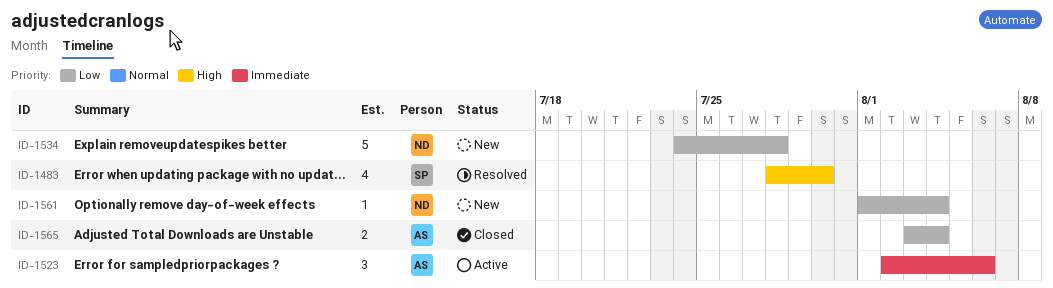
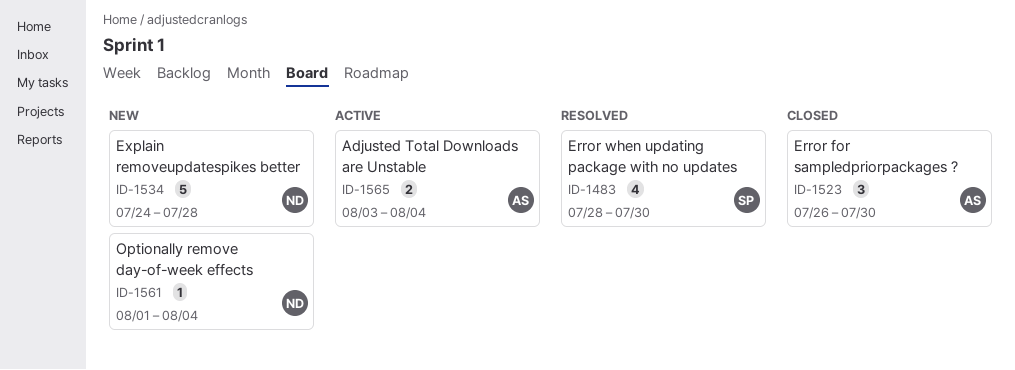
ID-1523, status: Active -> Closed
ID-1523, start: Aug 2 -> Jul 26
ID-1523, due: Aug 6 -> Jul 30
ID-1565, status: Closed -> Active

